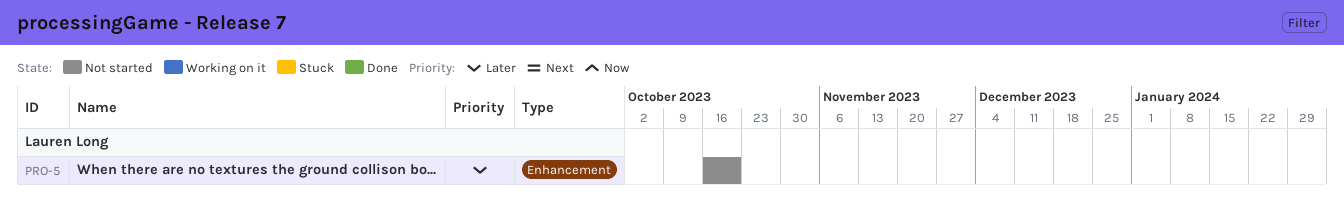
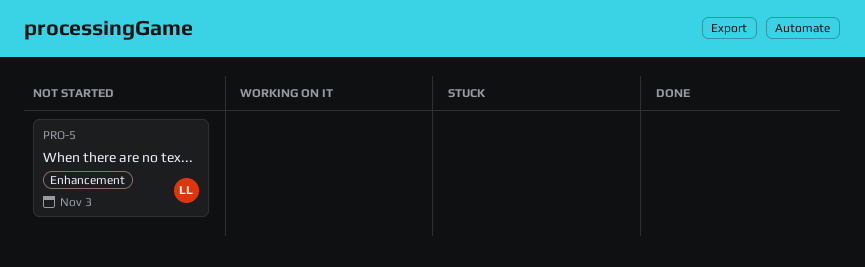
PRO-5, due: Oct 20 -> Nov 3

